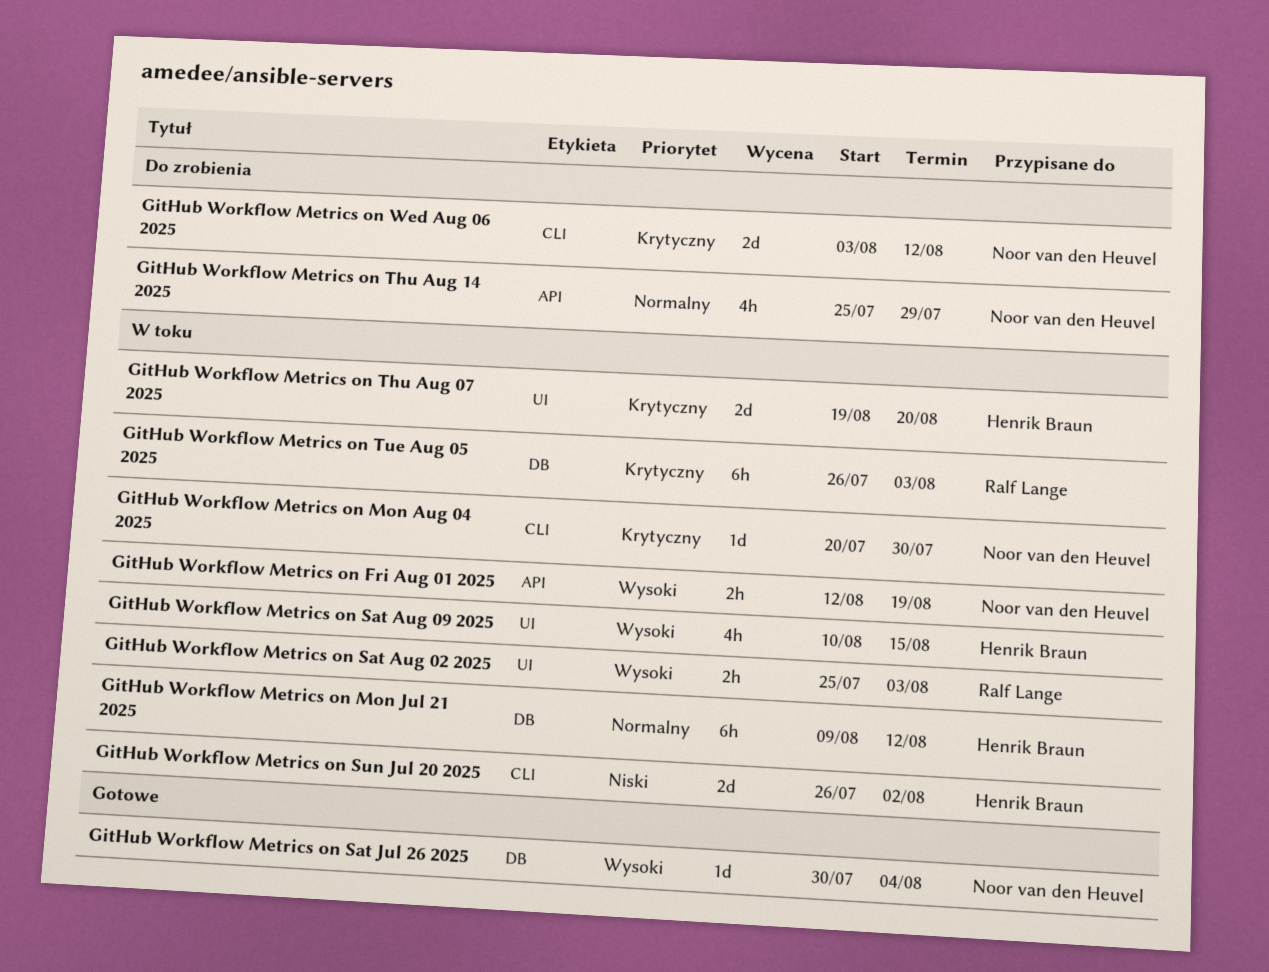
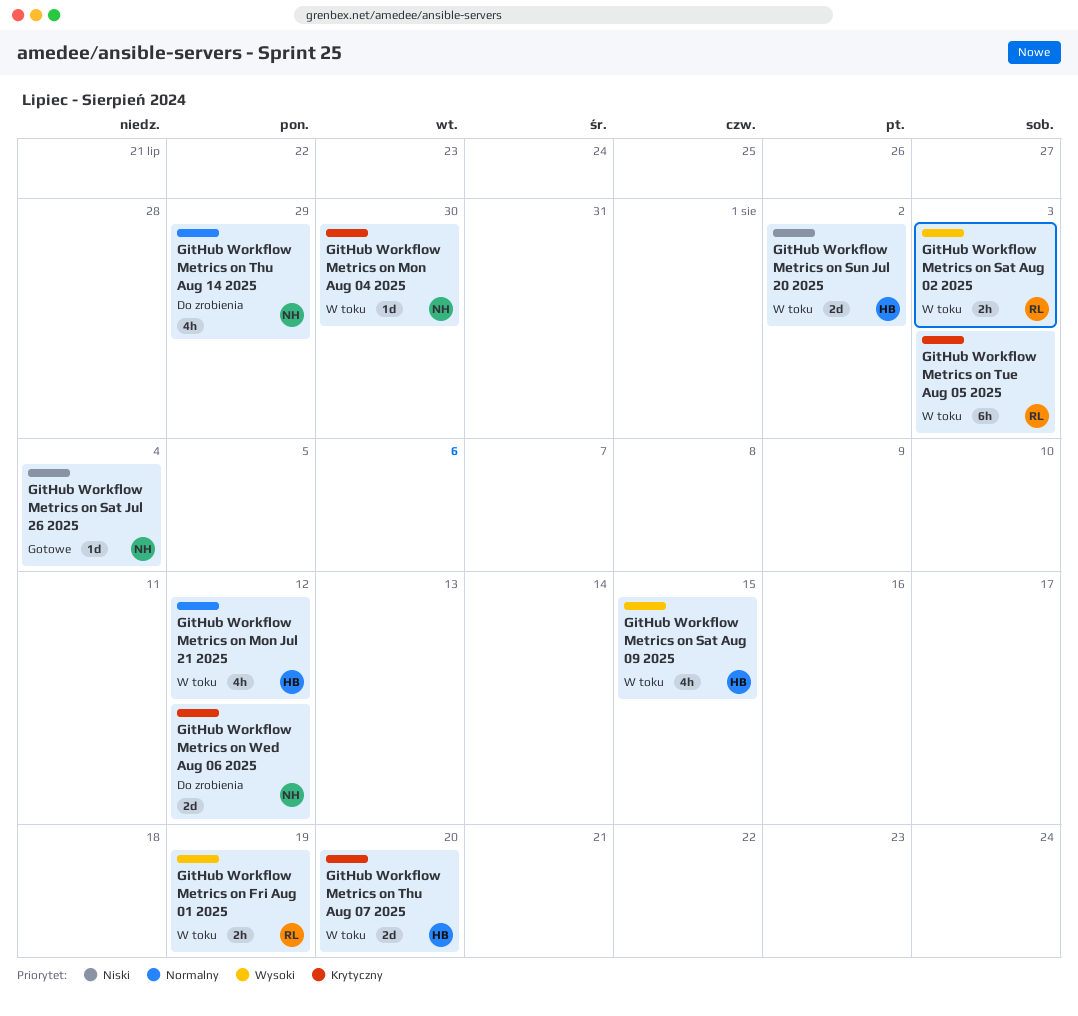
GitHub Workflow Metrics on Fri Aug 01 2025, owner: Noor van den Heuvel -> Ralf Lange
GitHub Workflow Metrics on Mon Jul 21 2025, estimate: 6h -> 4h
GitHub Workflow Metrics on Sat Jul 26 2025, priority: Wysoki -> Niski

